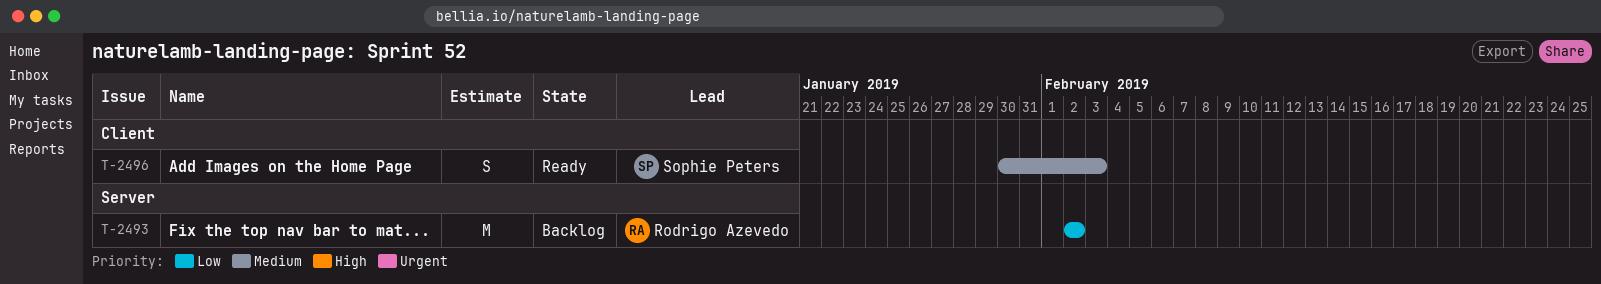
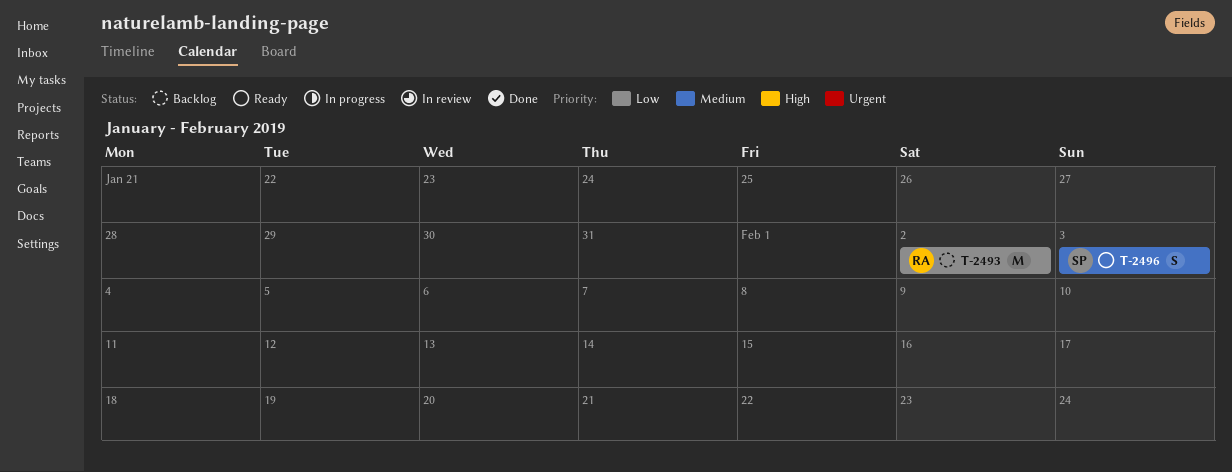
T-2496, start: Jan 30 -> Feb 3

